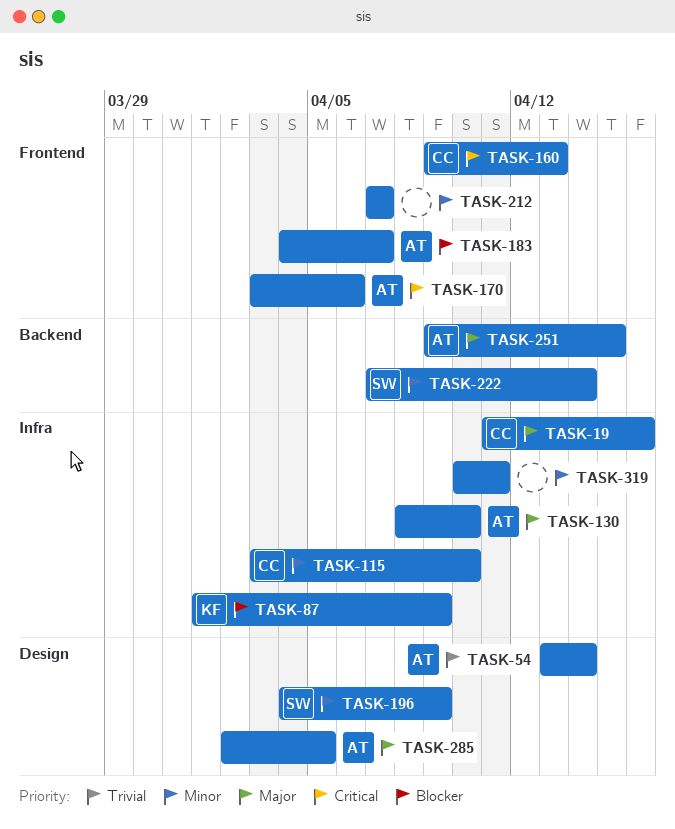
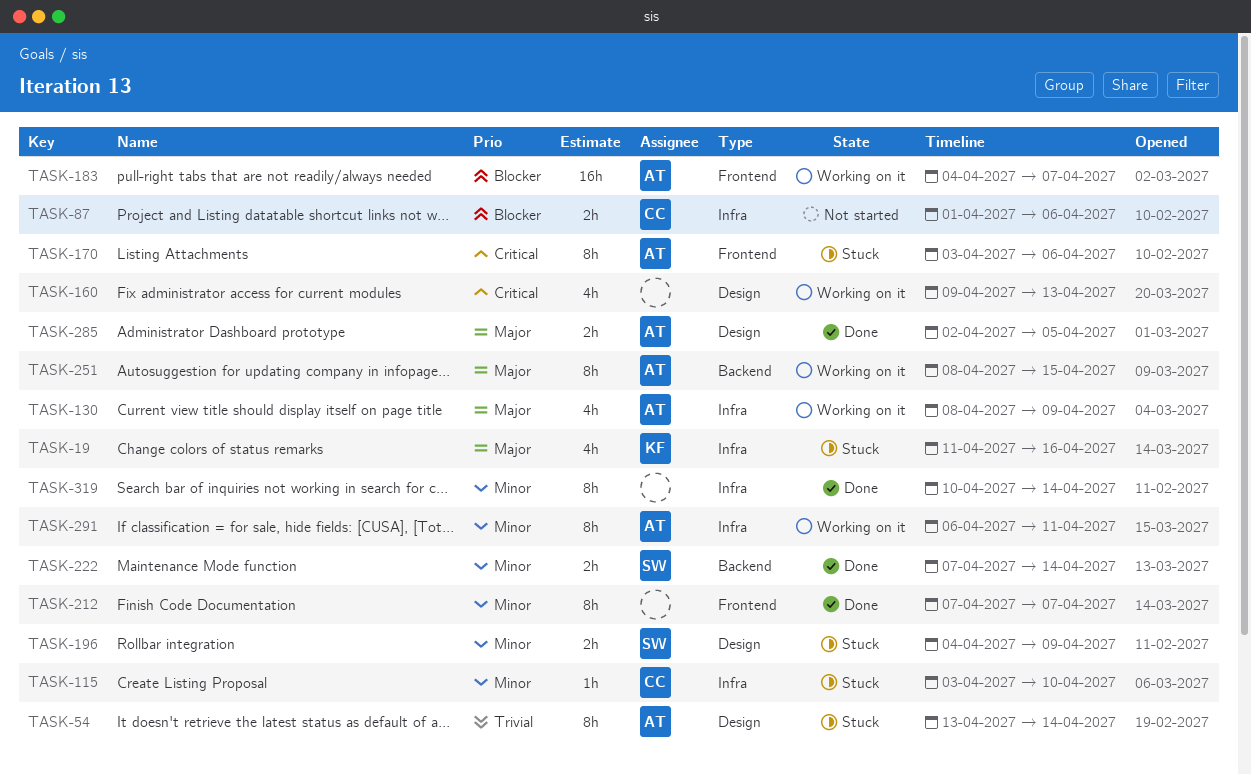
TASK-19, owner: CC -> KF
TASK-87, owner: KF -> CC
TASK-87, due: Apr 9 -> Apr 6
TASK-130, due: Apr 10 -> Apr 9
TASK-160, owner: CC -> none
TASK-160, label: Frontend -> Design
TASK-251, start: Apr 9 -> Apr 8
TASK-291: none -> present
TASK-319, due: Apr 11 -> Apr 14

